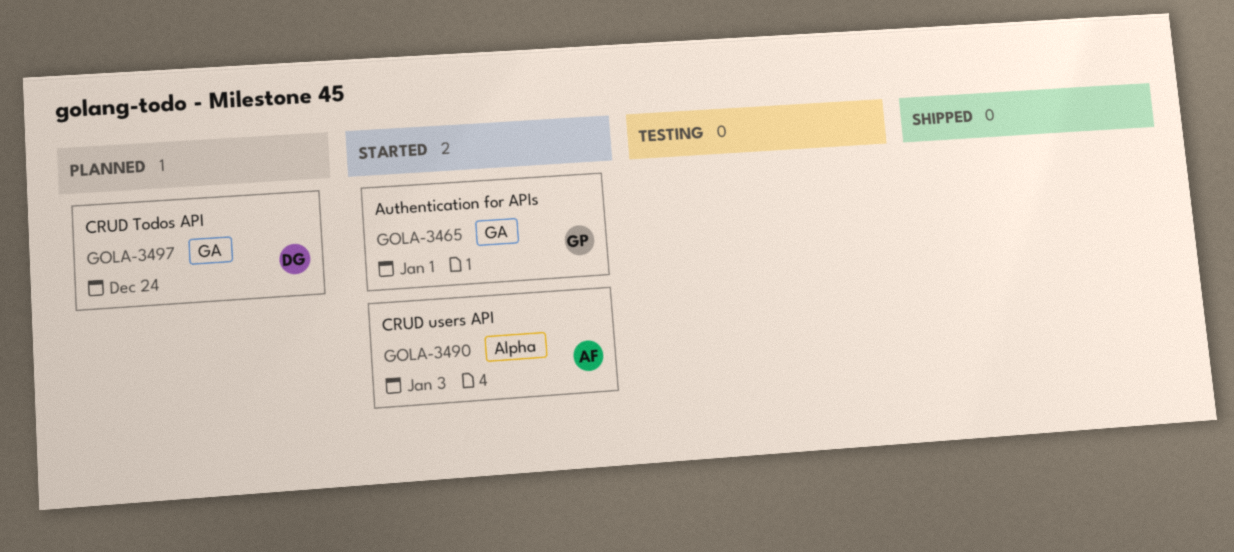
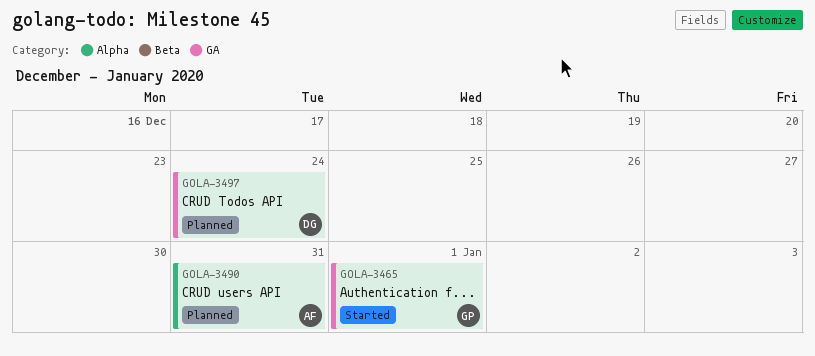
GOLA-3490, status: Started -> Planned
GOLA-3490, due: Jan 3 -> Dec 31

